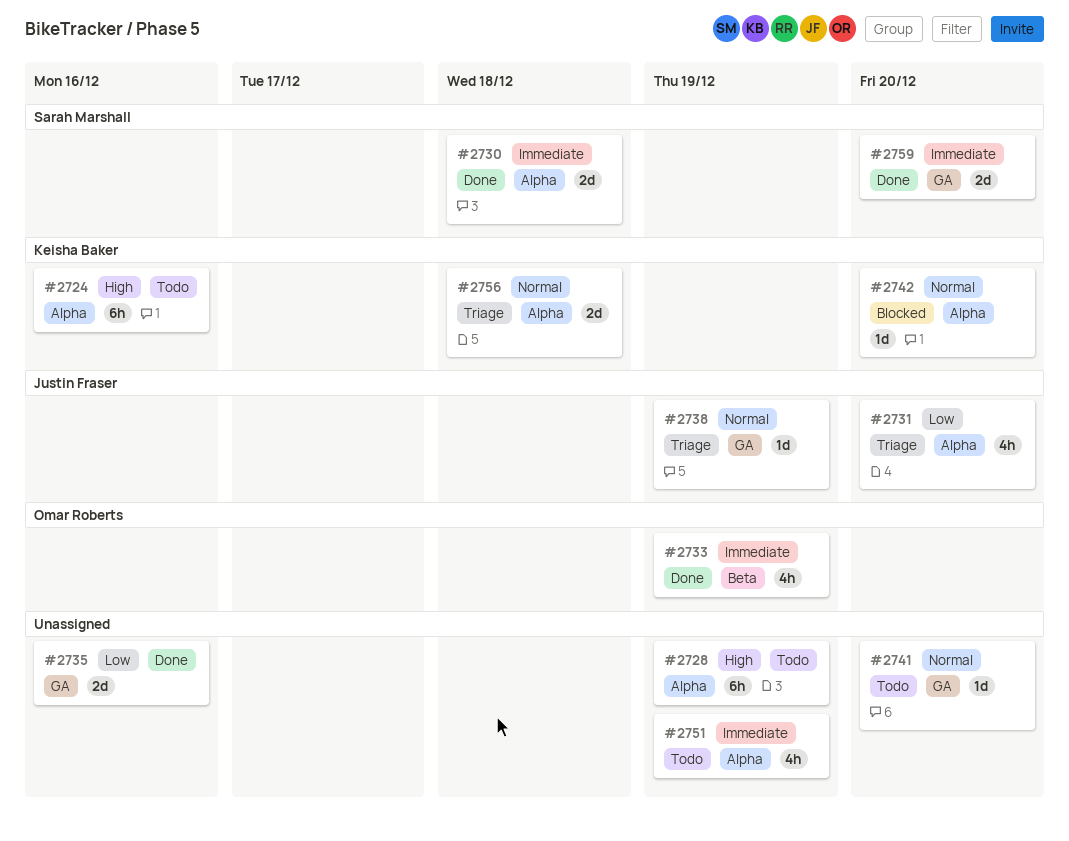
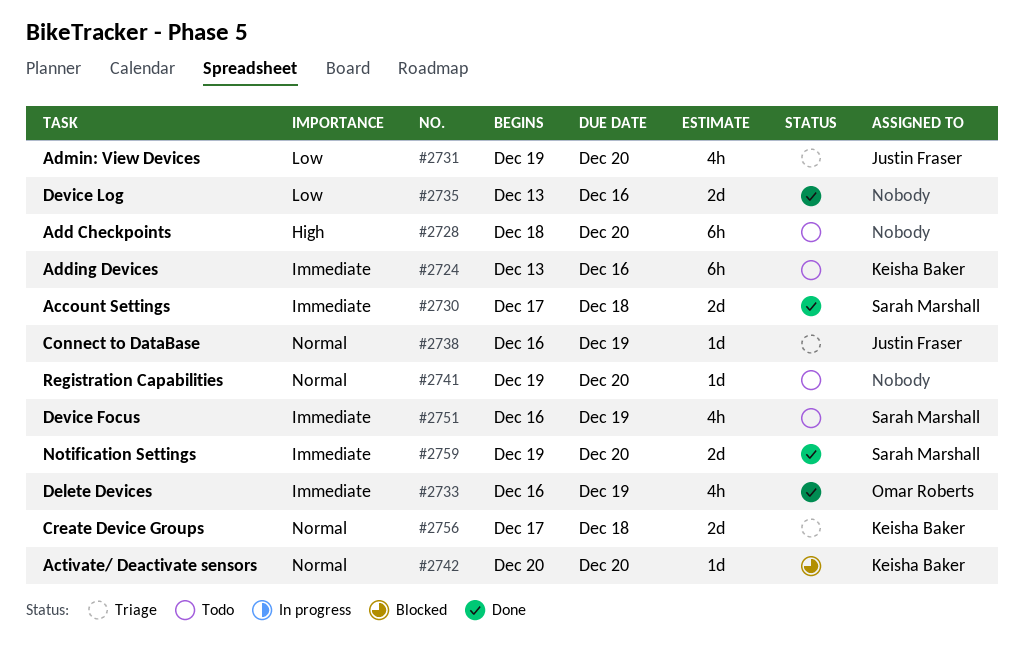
#2724, priority: High -> Immediate
#2728, due: Dec 19 -> Dec 20
#2751, owner: none -> Sarah Marshall

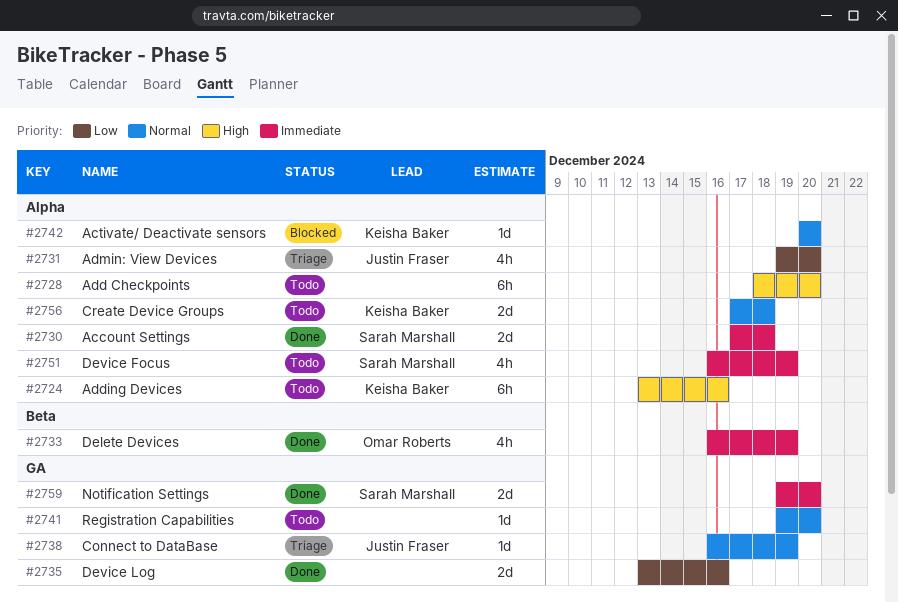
#2724, priority: Immediate -> High
#2756, status: Triage -> Todo

